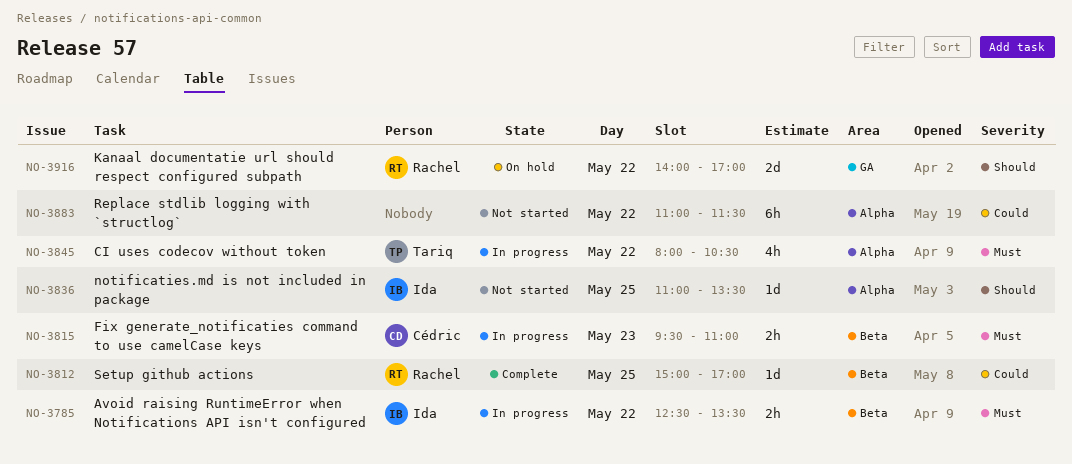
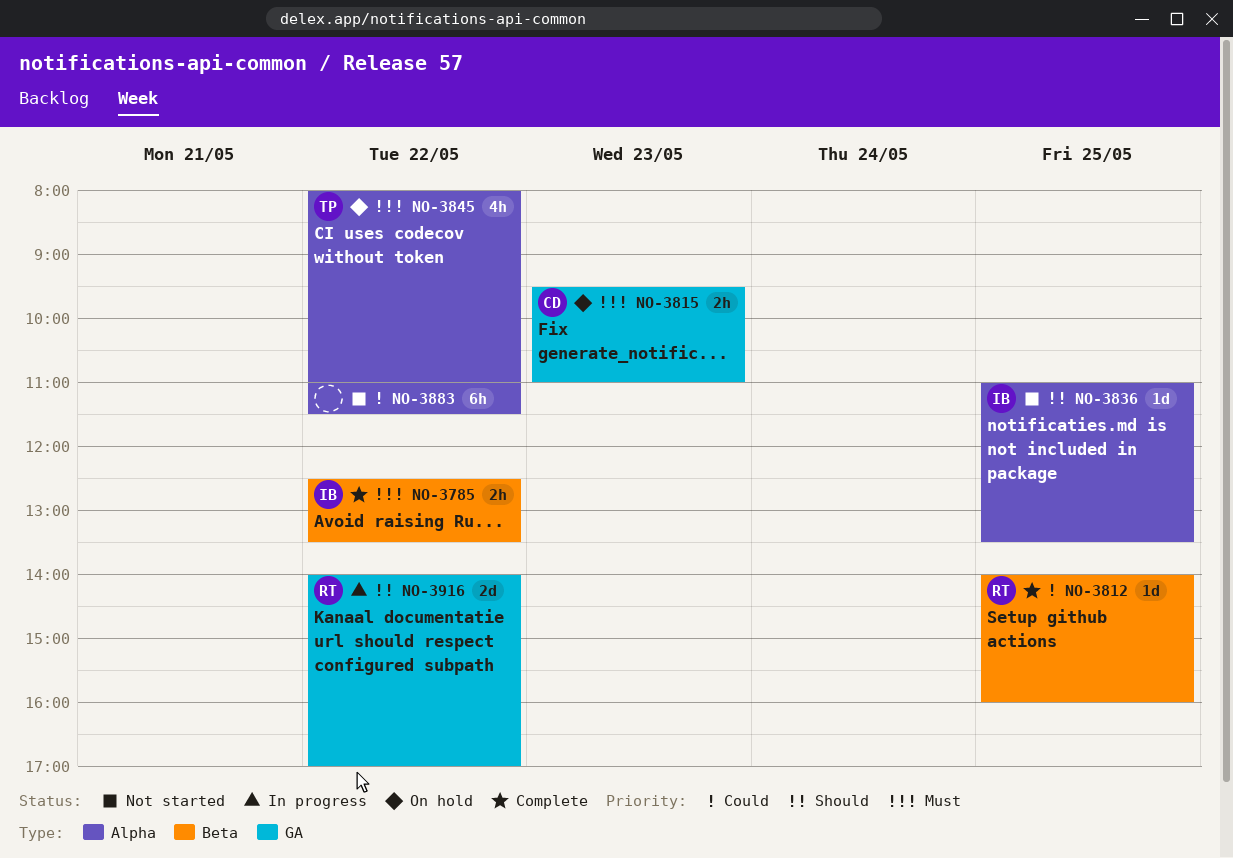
NO-3785, status: In progress -> Complete
NO-3812, begins: 15:00 -> 14:00
NO-3812, ends: 17:00 -> 16:00
NO-3815, status: In progress -> On hold
NO-3815, label: Beta -> GA
NO-3845, status: In progress -> On hold
NO-3845, ends: 10:30 -> 11:00
NO-3916, status: On hold -> In progress

